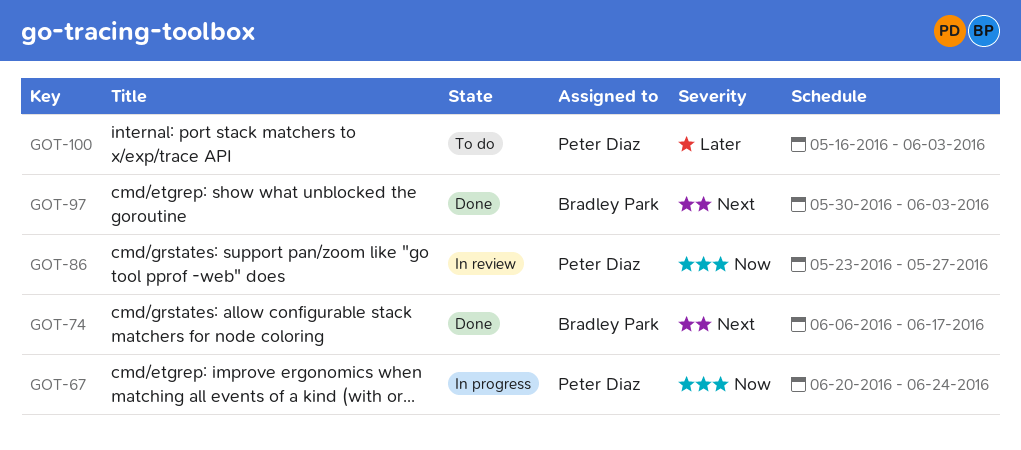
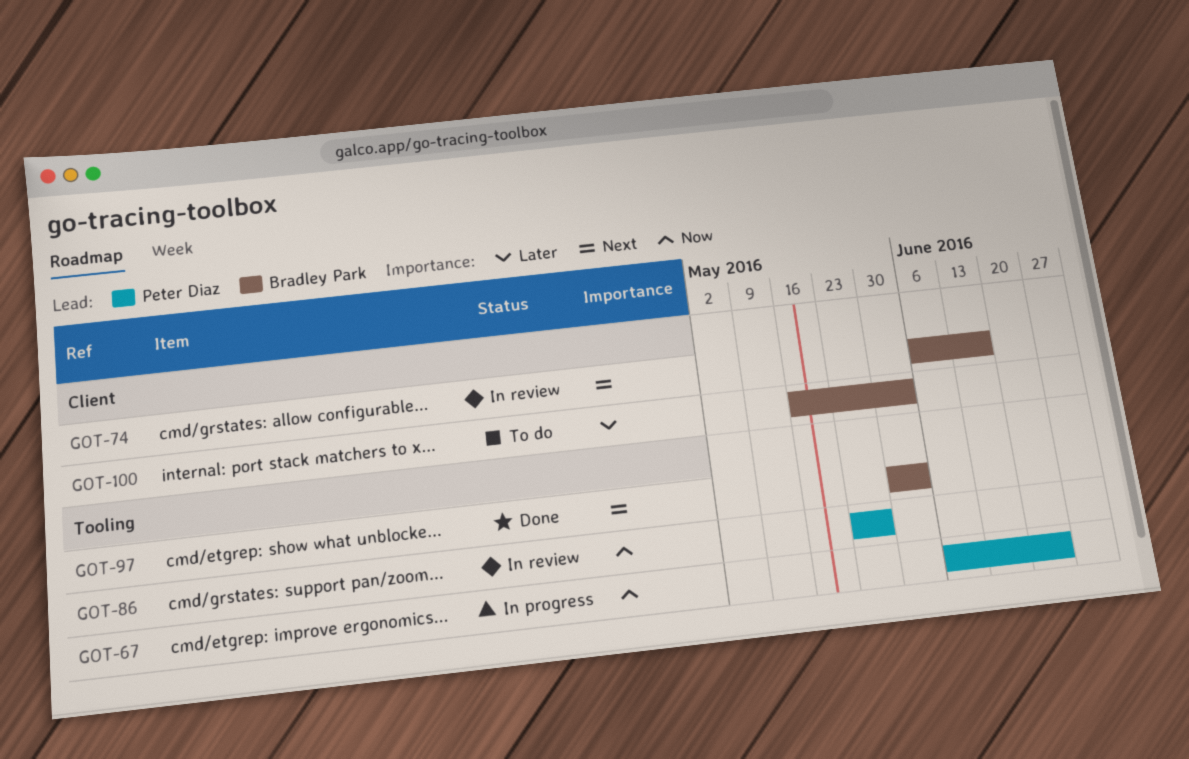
GOT-67, start: Jun 20 -> Jun 6
GOT-74, status: Done -> In review
GOT-100, owner: Peter Diaz -> Bradley Park

